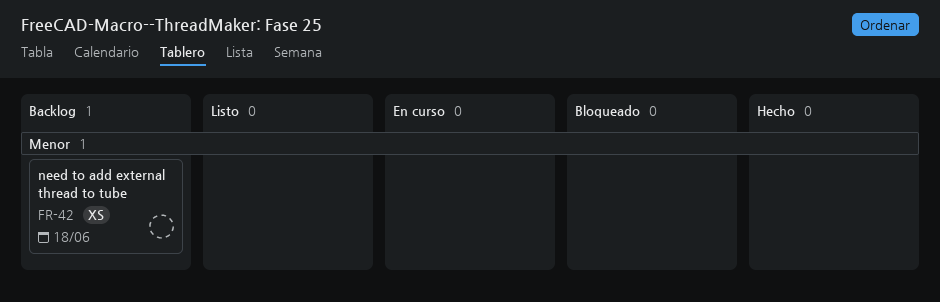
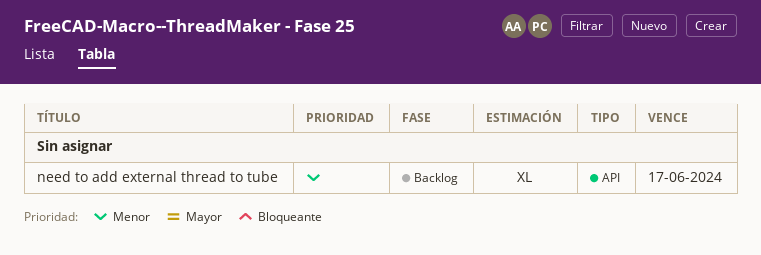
need to add external thread to tube, estimate: XS -> XL
need to add external thread to tube, due: Jun 18 -> Jun 17

